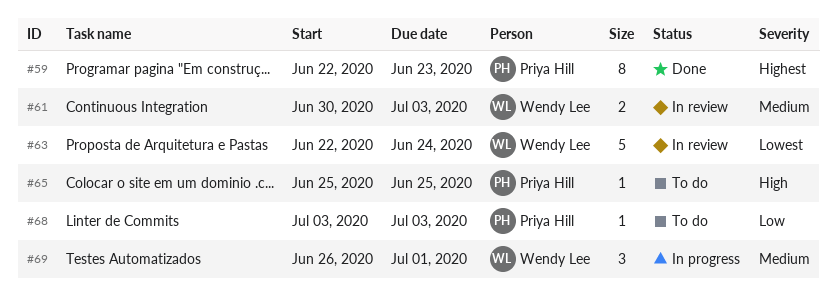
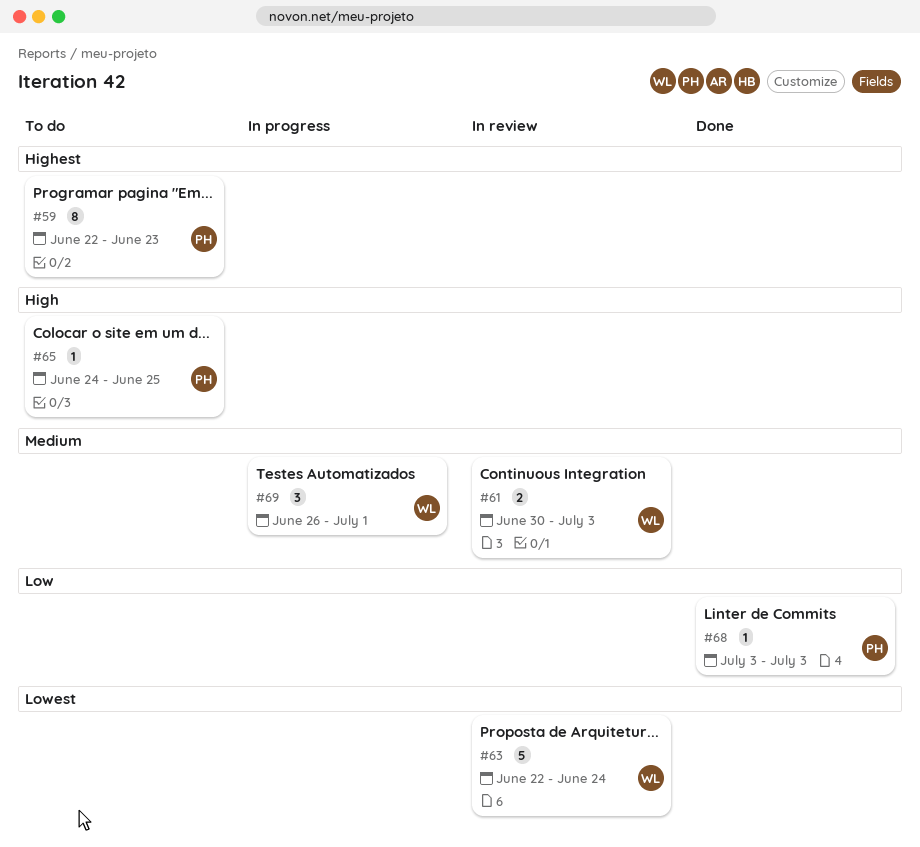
#59, status: Done -> To do
#65, start: Jun 25 -> Jun 24
#68, status: To do -> Done

